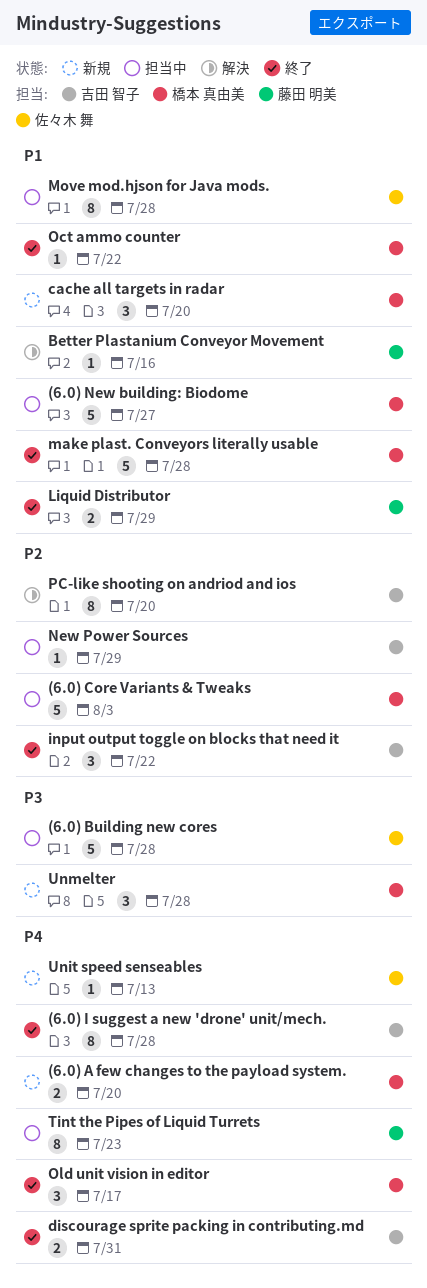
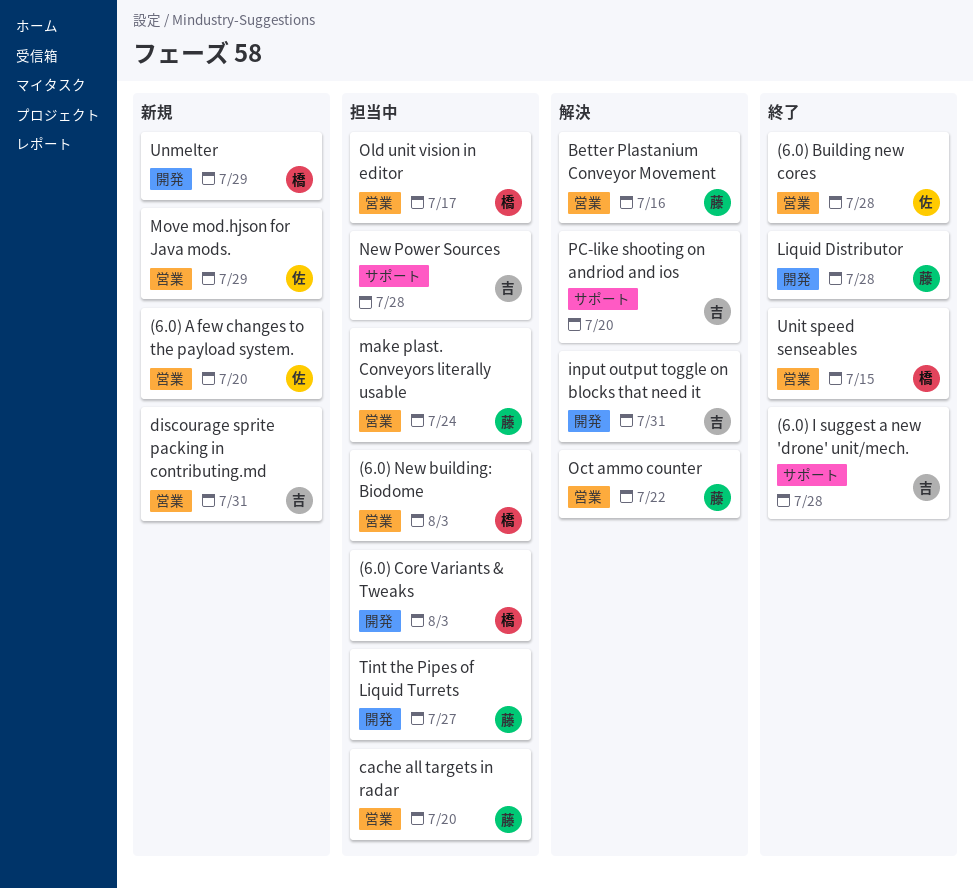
(6.0) A few changes to the payload system., owner: 橋本 真由美 -> 佐々木 舞
(6.0) Building new cores, status: 担当中 -> 終了
(6.0) New building: Biodome, due: Jul 27 -> Aug 3
cache all targets in radar, status: 新規 -> 担当中
cache all targets in radar, owner: 橋本 真由美 -> 藤田 明美
discourage sprite packing in contributing.md, status: 終了 -> 新規
input output toggle on blocks that need it, status: 終了 -> 解決
input output toggle on blocks that need it, due: Jul 22 -> Jul 31
Liquid Distributor, due: Jul 29 -> Jul 28
make plast. Conveyors literally usable, status: 終了 -> 担当中
make plast. Conveyors literally usable, owner: 橋本 真由美 -> 藤田 明美
make plast. Conveyors literally usable, due: Jul 28 -> Jul 24
Move mod.hjson for Java mods., status: 担当中 -> 新規
Move mod.hjson for Java mods., due: Jul 28 -> Jul 29
New Power Sources, due: Jul 29 -> Jul 28
Oct ammo counter, status: 終了 -> 解決
Oct ammo counter, owner: 橋本 真由美 -> 藤田 明美
Old unit vision in editor, status: 終了 -> 担当中
Tint the Pipes of Liquid Turrets, due: Jul 23 -> Jul 27
Unit speed senseables, status: 新規 -> 終了
Unit speed senseables, owner: 佐々木 舞 -> 橋本 真由美
Unit speed senseables, due: Jul 13 -> Jul 15
Unmelter, due: Jul 28 -> Jul 29

